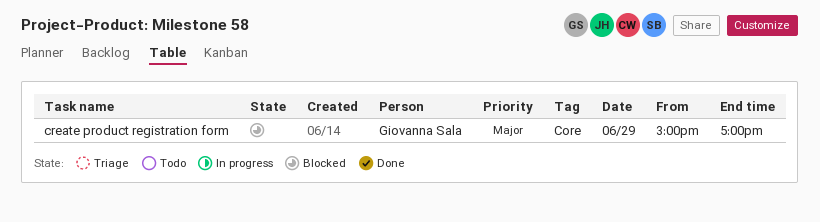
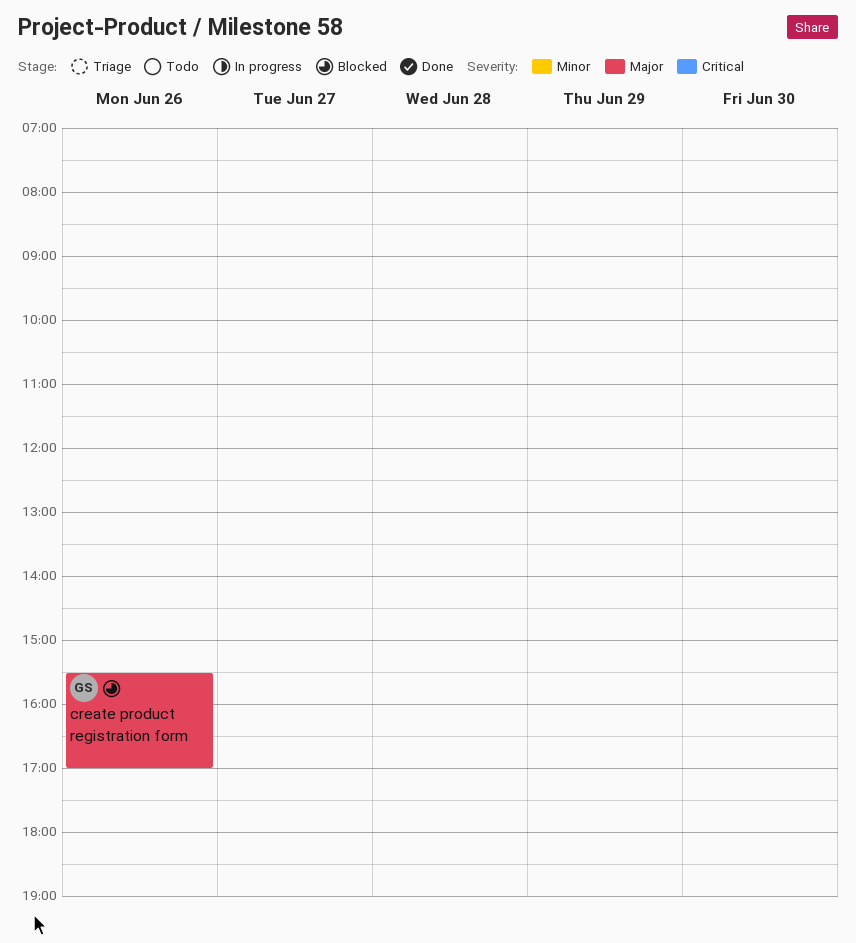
create product registration form, day: Jun 29 -> Jun 26
create product registration form, begins: 15:00 -> 15:30

